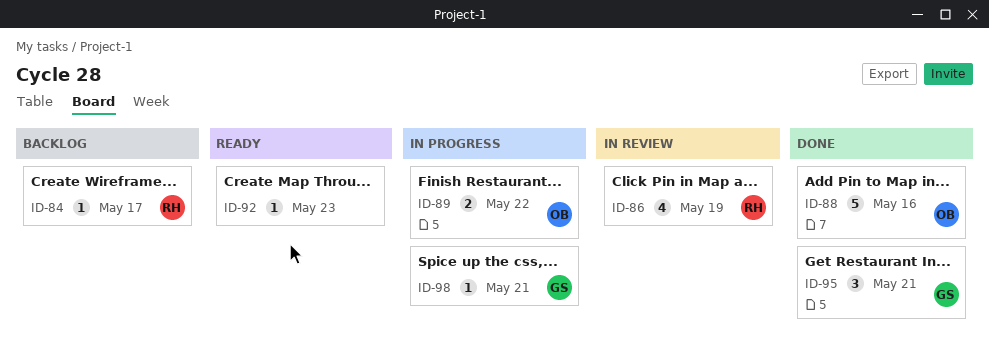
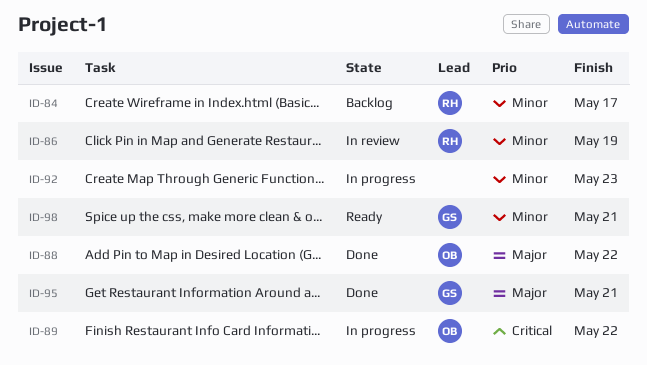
ID-88, due: May 16 -> May 22
ID-92, status: Ready -> In progress
ID-98, status: In progress -> Ready

